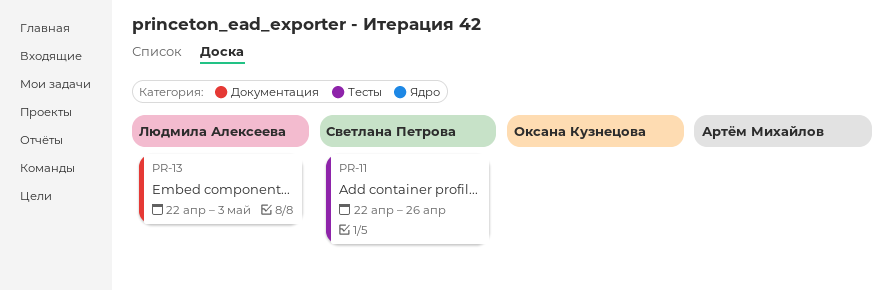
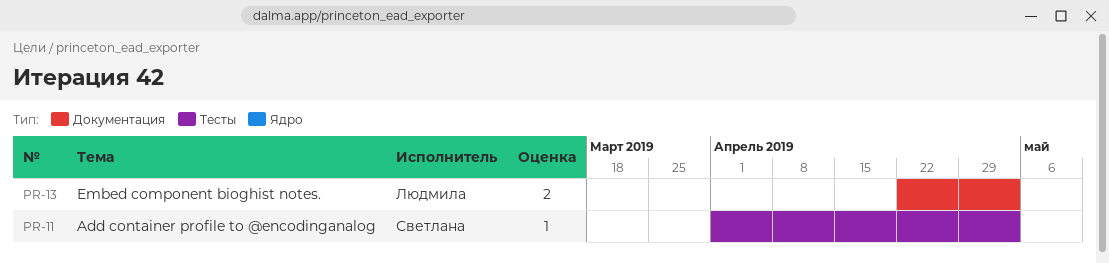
PR-11, start: Apr 22 -> Apr 1
PR-11, due: Apr 26 -> May 3

